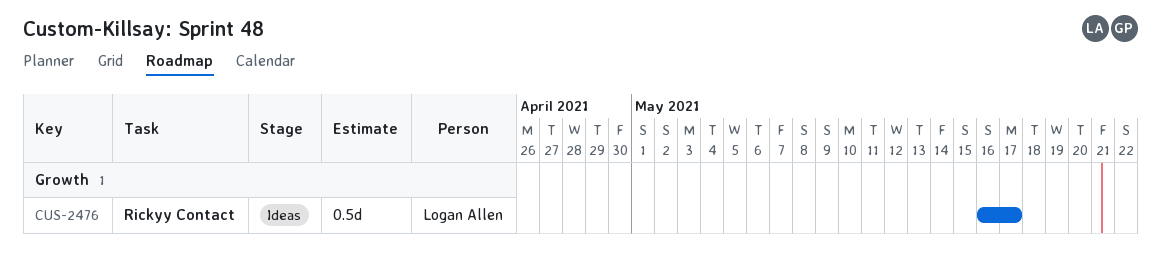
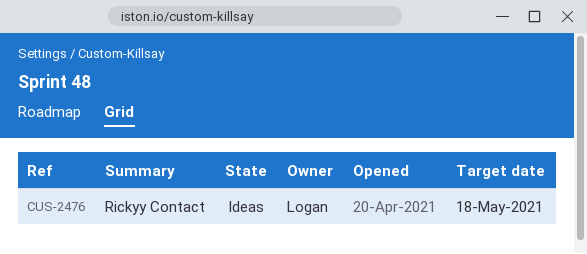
CUS-2476, due: May 17 -> May 18

